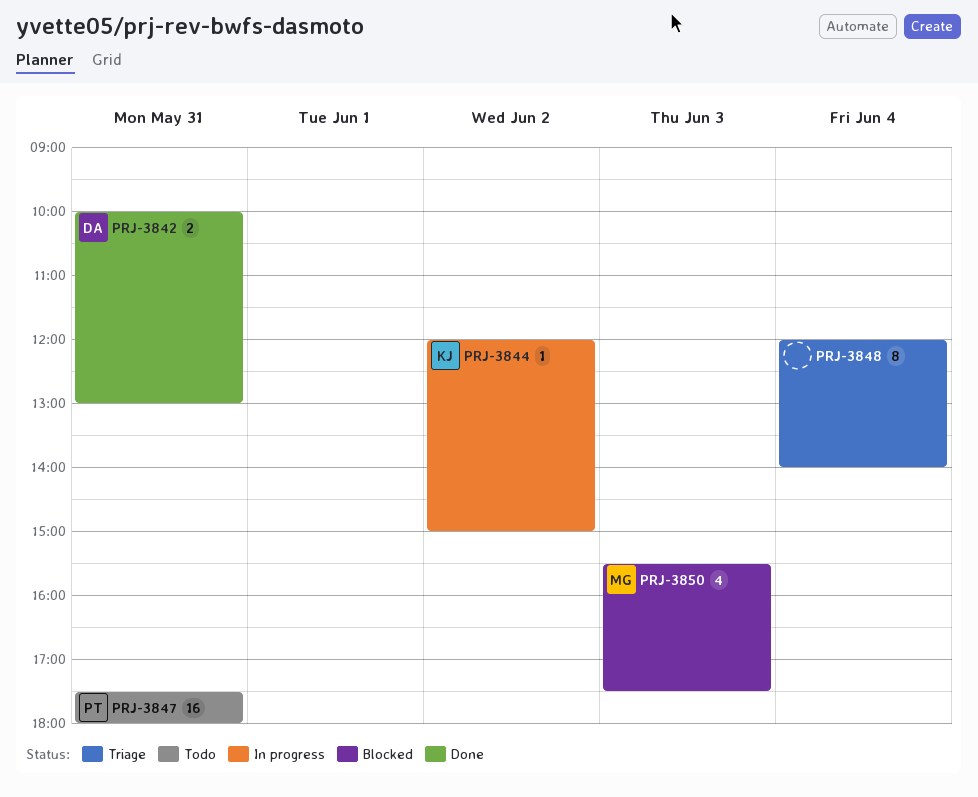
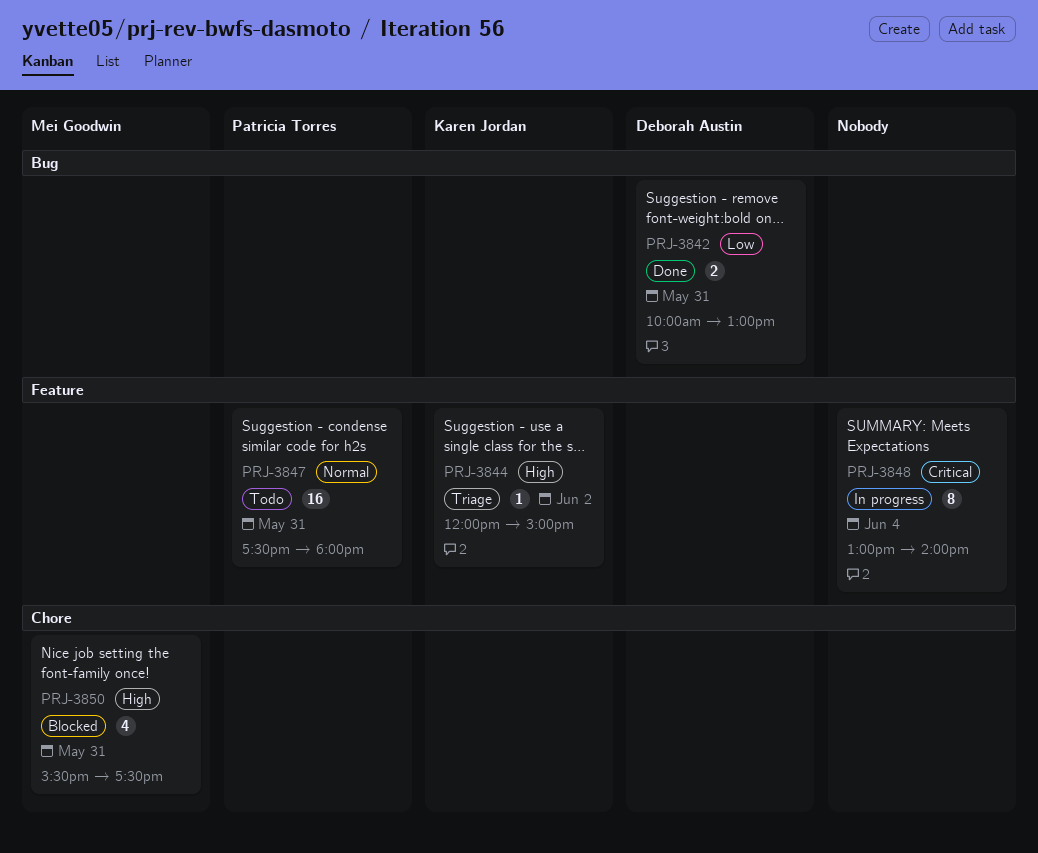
PRJ-3844, status: In progress -> Triage
PRJ-3848, status: Triage -> In progress
PRJ-3848, begins: 12:00 -> 13:00
PRJ-3850, day: Jun 3 -> May 31

